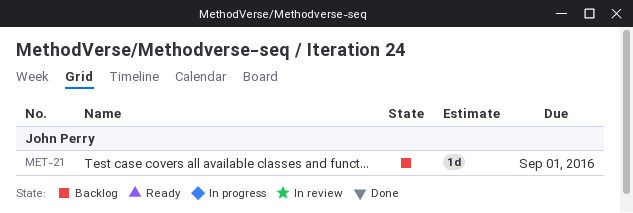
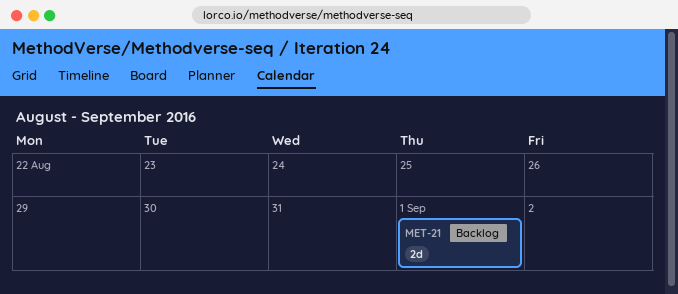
MET-21, estimate: 1d -> 2d

